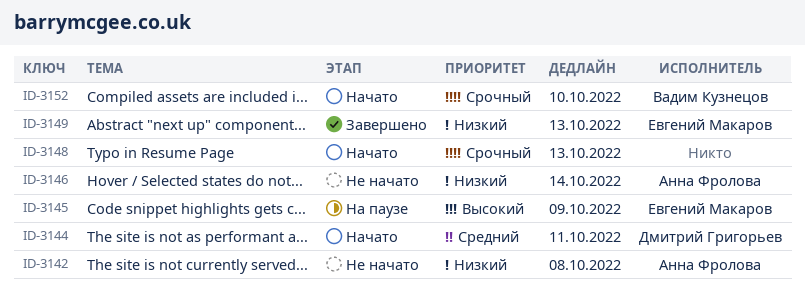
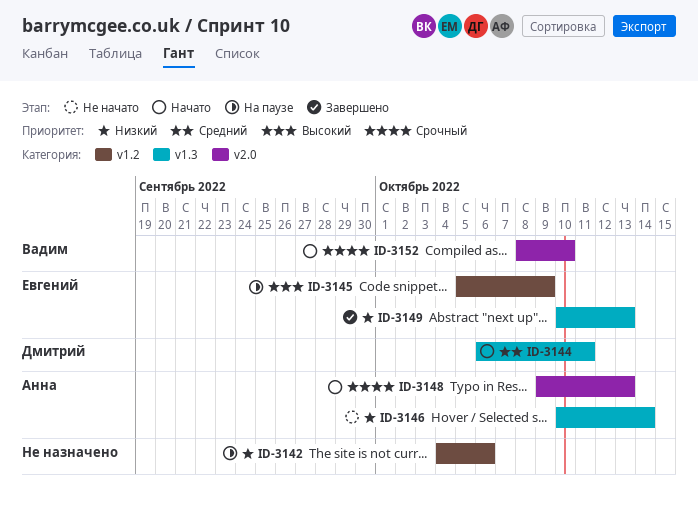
ID-3142, status: Не начато -> На паузе
ID-3142, owner: Анна Фролова -> none
ID-3142, due: Oct 8 -> Oct 6
ID-3148, owner: none -> Анна Фролова

